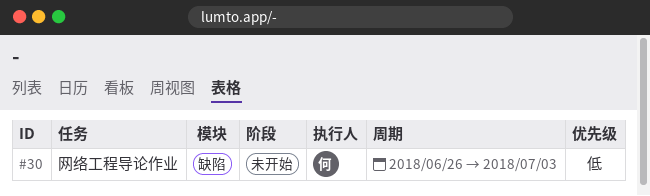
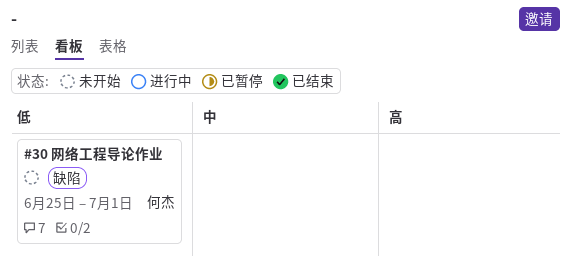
#30, start: Jun 26 -> Jun 25
#30, due: Jul 3 -> Jul 1

